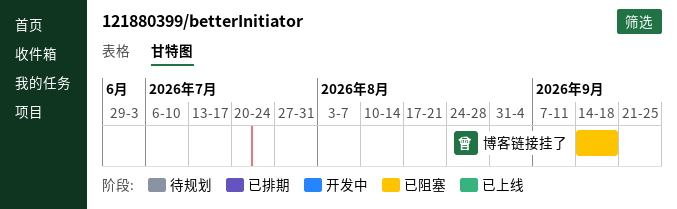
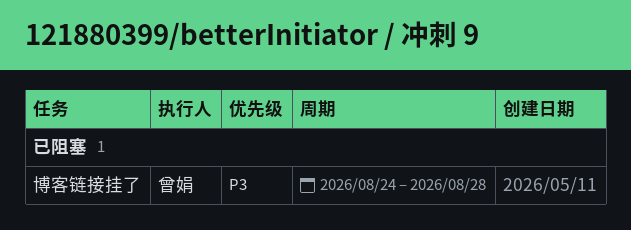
博客链接挂了, start: Sep 14 -> Aug 24
博客链接挂了, due: Sep 18 -> Aug 28

